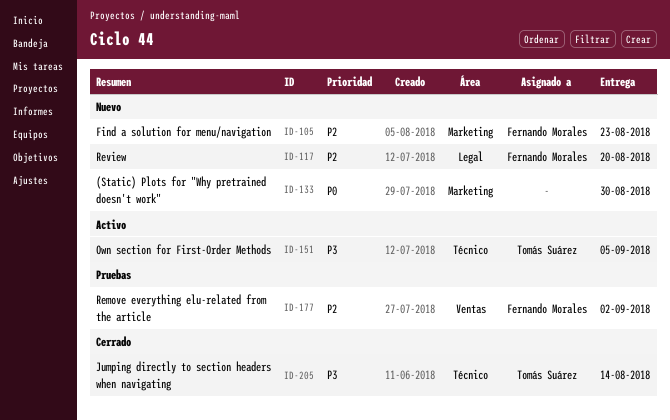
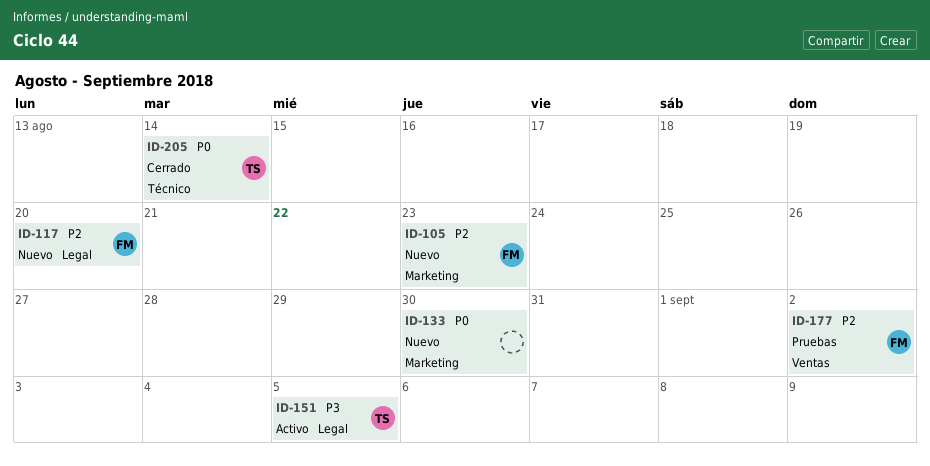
ID-151, label: Técnico -> Legal
ID-205, priority: P3 -> P0

